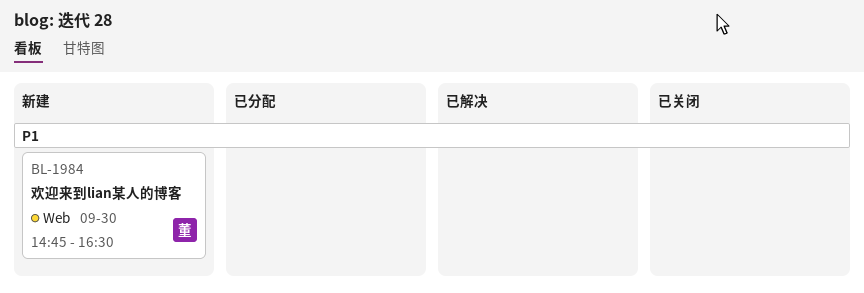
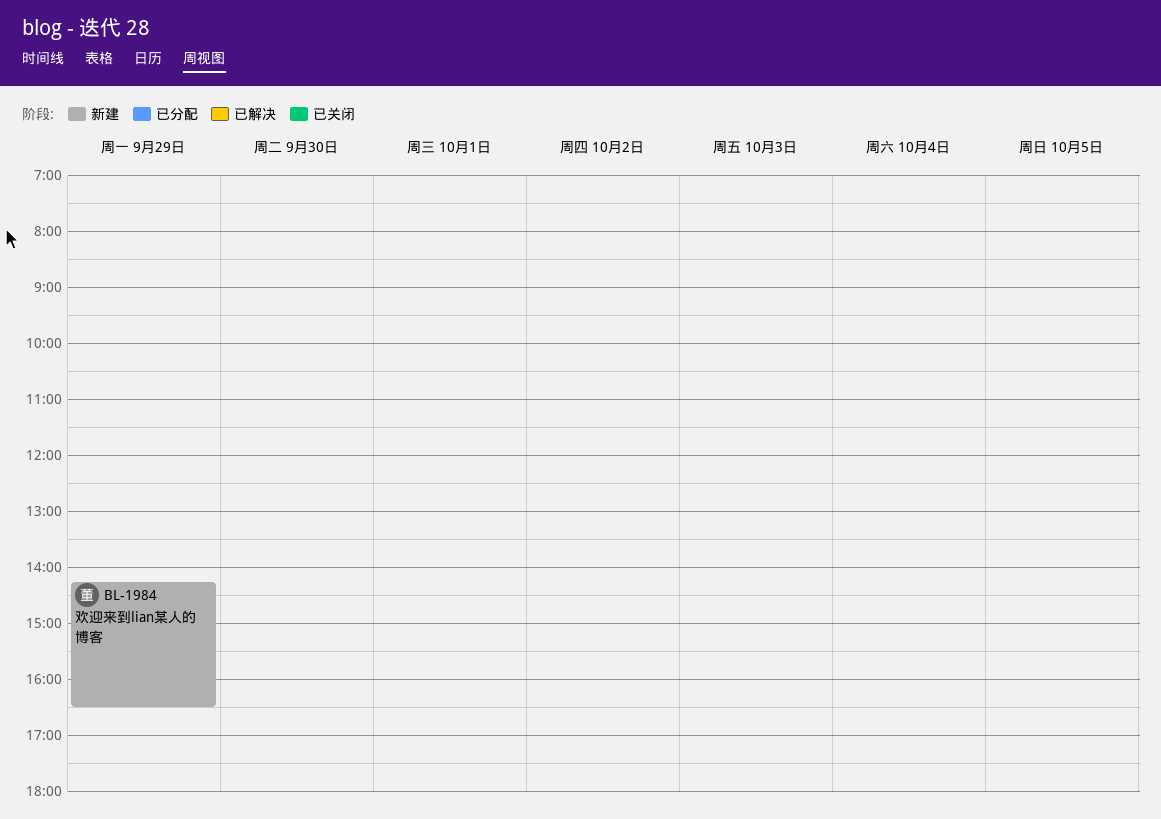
BL-1984, day: Sep 30 -> Sep 29
BL-1984, begins: 14:45 -> 14:15

